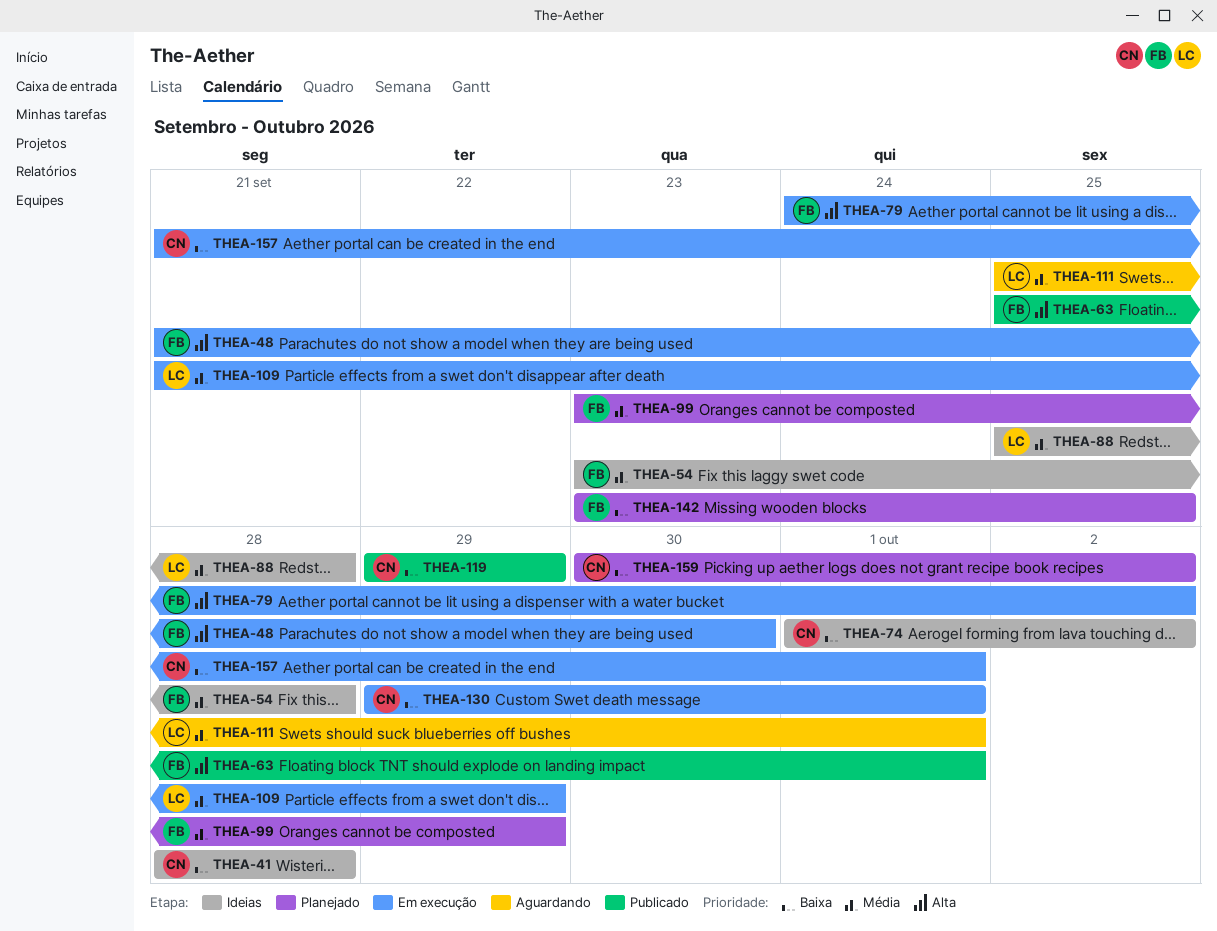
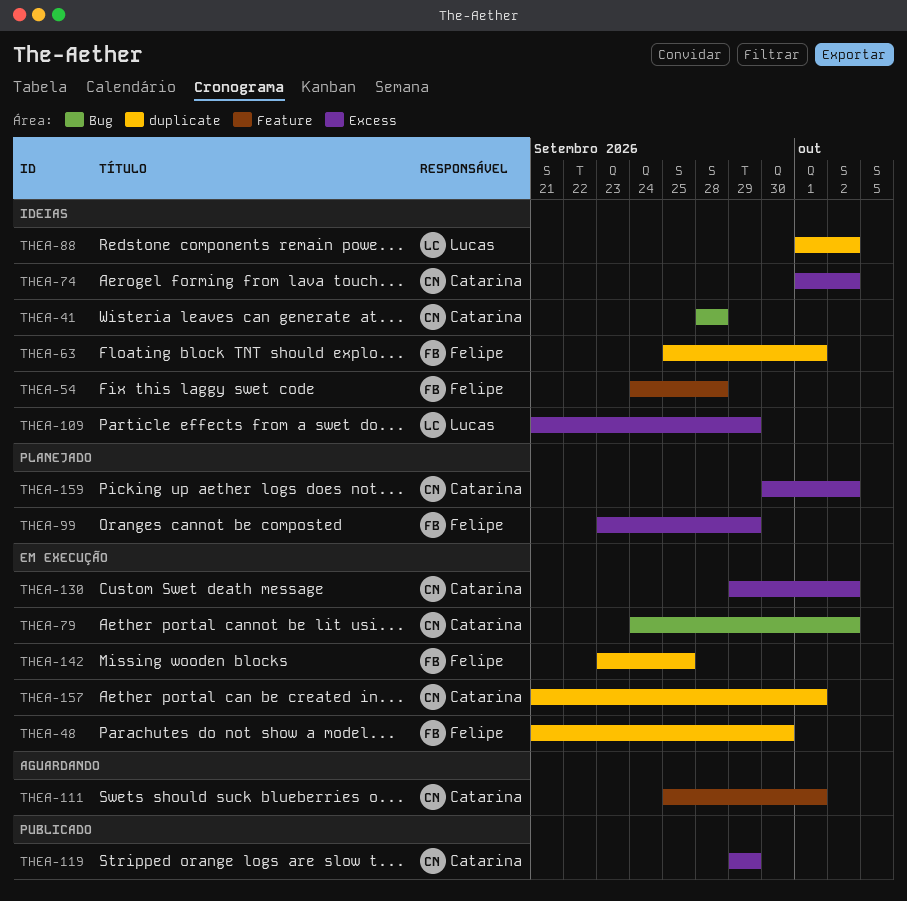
THEA-54, start: Sep 23 -> Sep 24
THEA-63, status: Publicado -> Ideias
THEA-79, owner: Felipe -> Catarina
THEA-88, start: Sep 25 -> Oct 1
THEA-88, due: Sep 28 -> Oct 2
THEA-109, status: Em execução -> Ideias
THEA-111, owner: Lucas -> Catarina
THEA-130, due: Oct 1 -> Oct 2
THEA-142, status: Planejado -> Em execução

